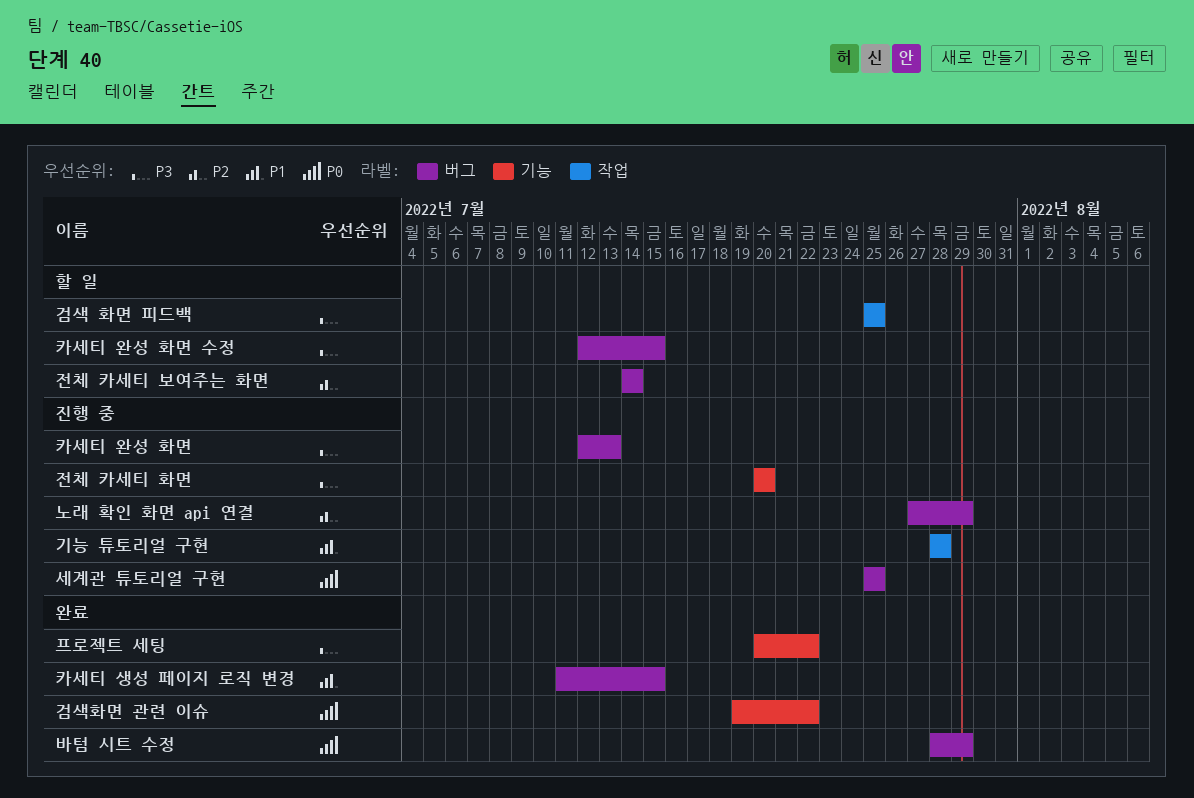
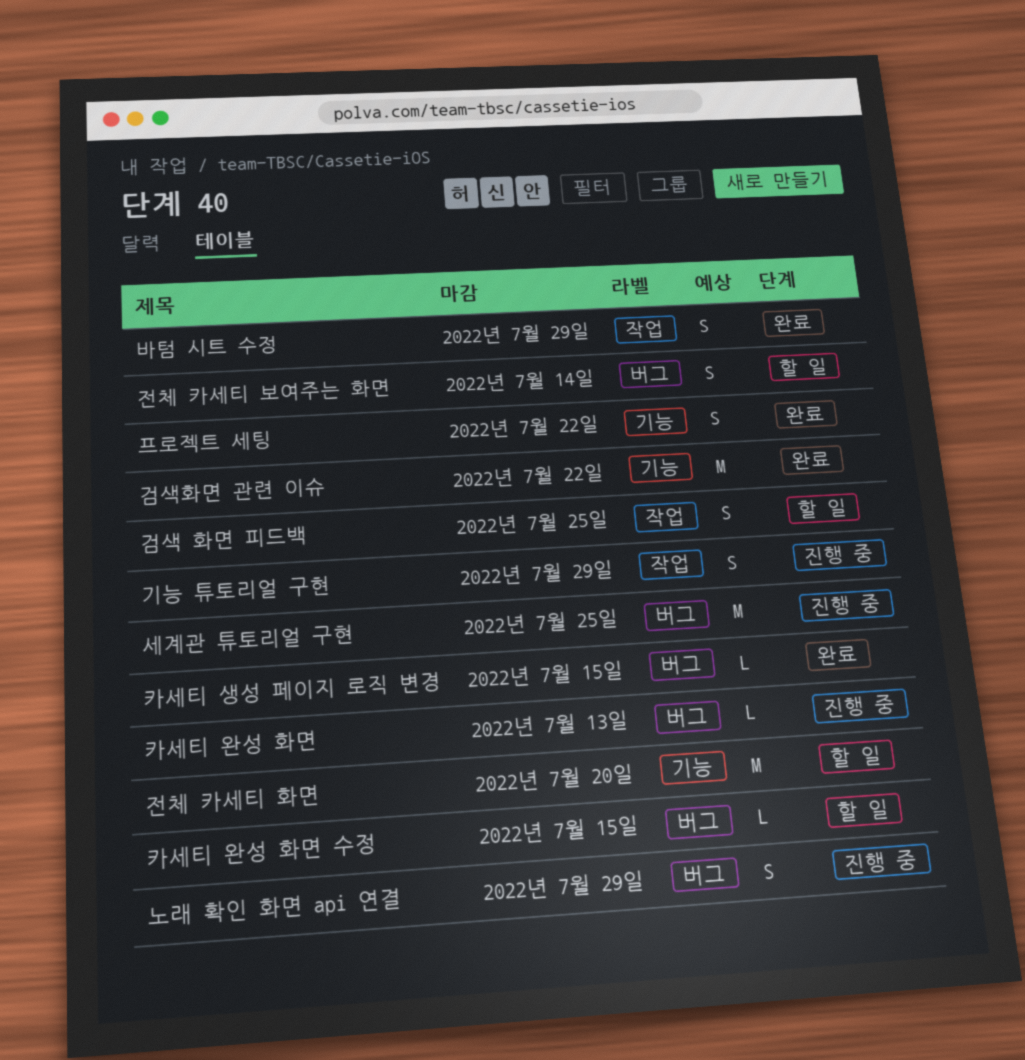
기능 튜토리얼 구현, due: Jul 28 -> Jul 29
바텀 시트 수정, label: 버그 -> 작업
전체 카세티 화면, status: 진행 중 -> 할 일

